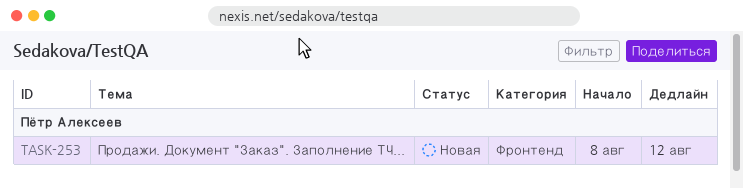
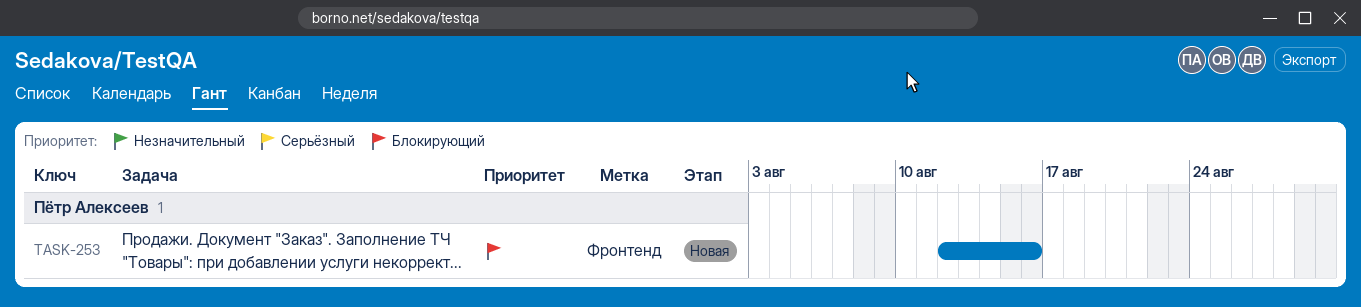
TASK-253, start: Aug 8 -> Aug 12
TASK-253, due: Aug 12 -> Aug 16

